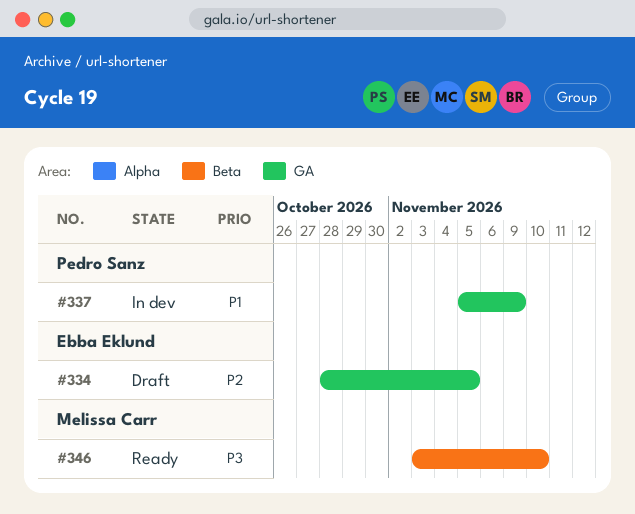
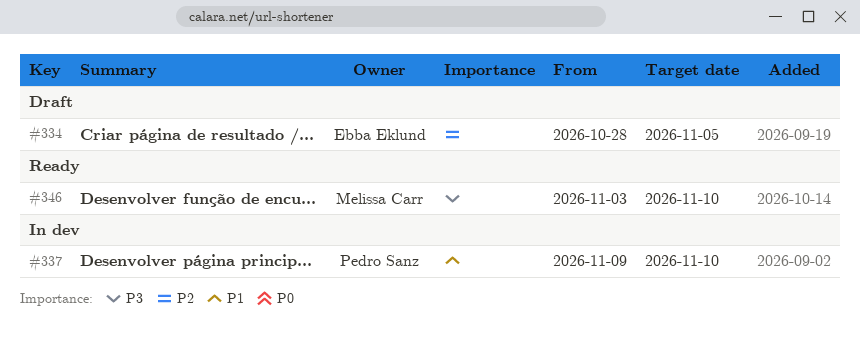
#337, start: Nov 5 -> Nov 9
#337, due: Nov 9 -> Nov 10

